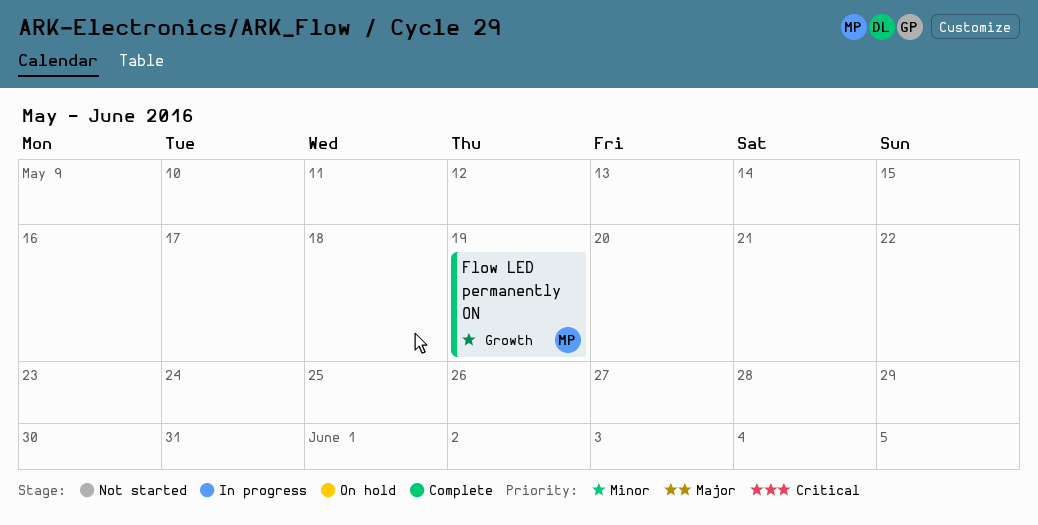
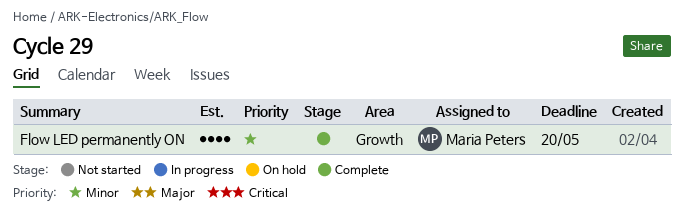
Flow LED permanently ON, due: May 19 -> May 20

